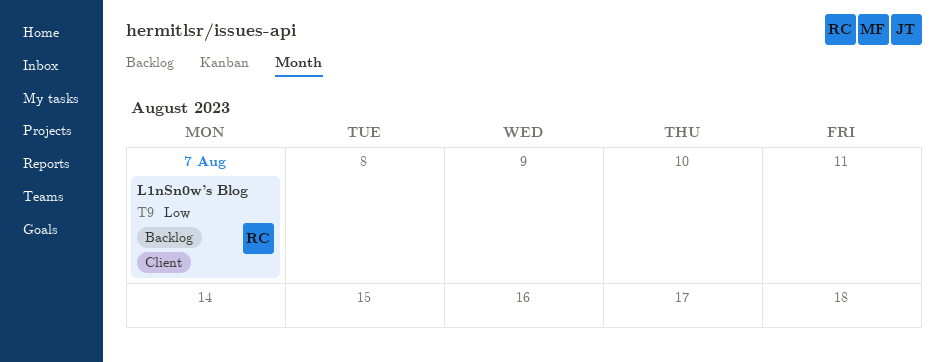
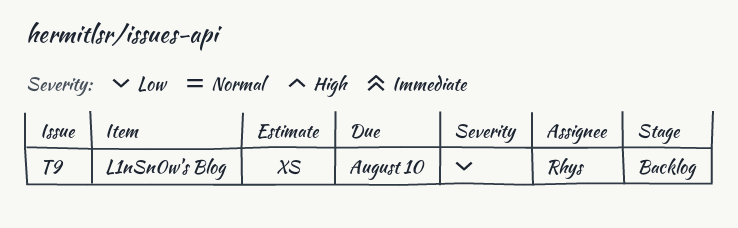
T9, due: Aug 7 -> Aug 10

